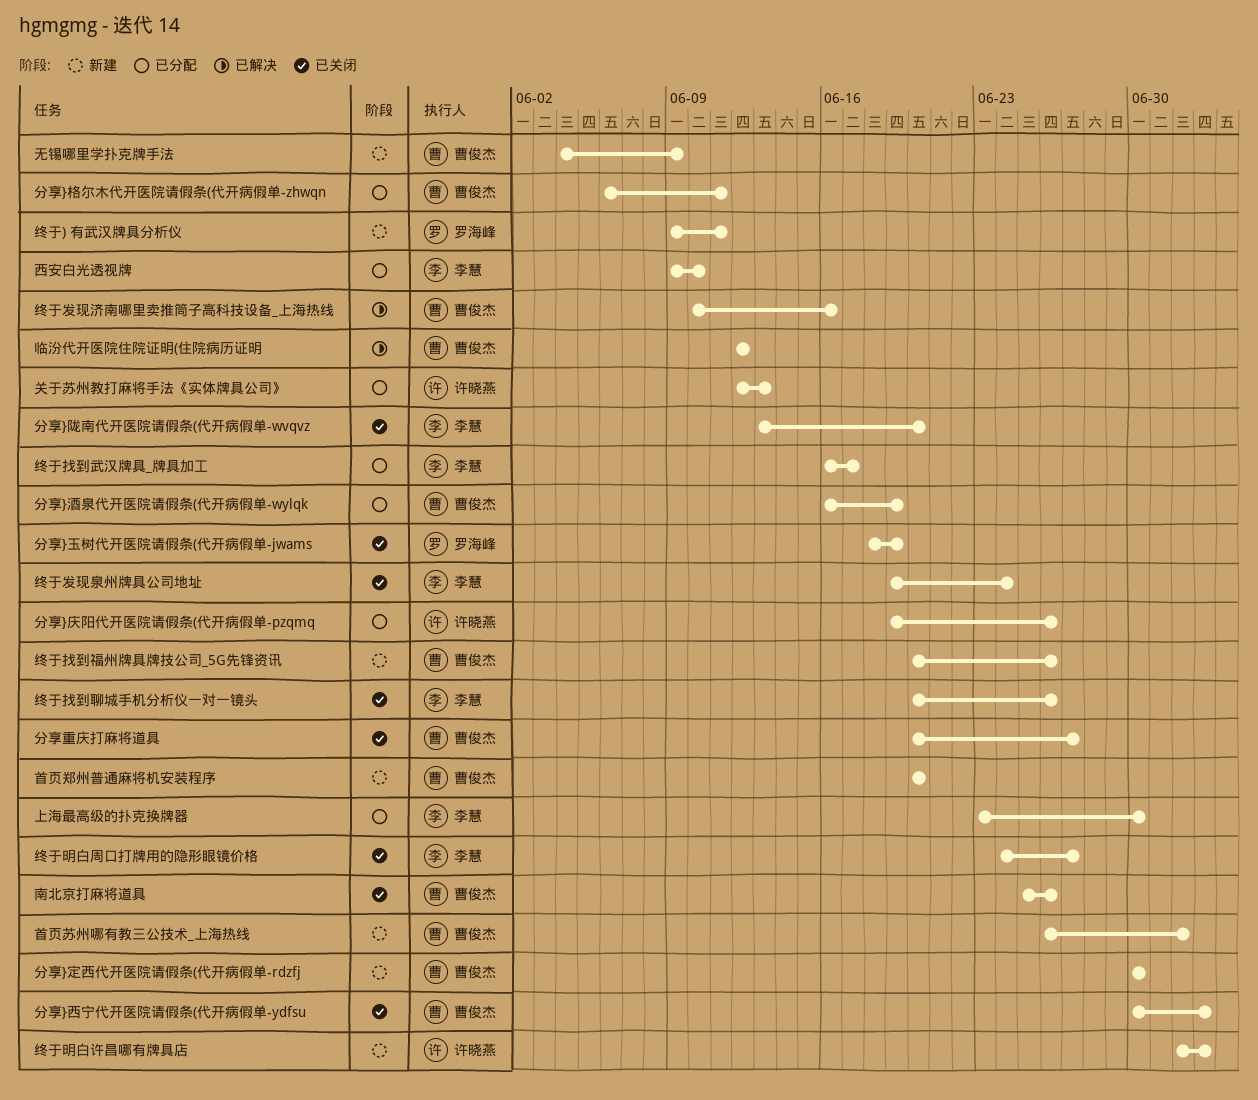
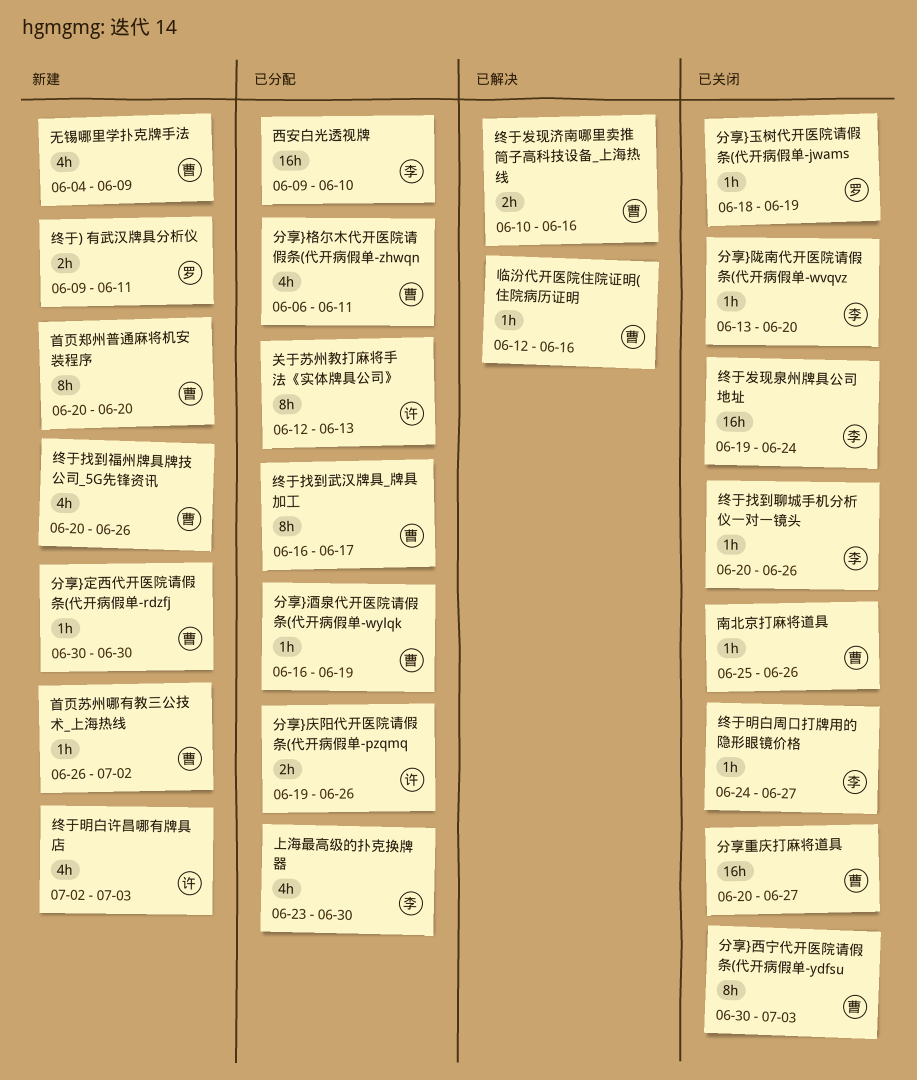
临汾代开医院住院证明(住院病历证明, due: Jun 12 -> Jun 16
终于找到武汉牌具_牌具加工, owner: 李慧 -> 曹俊杰

